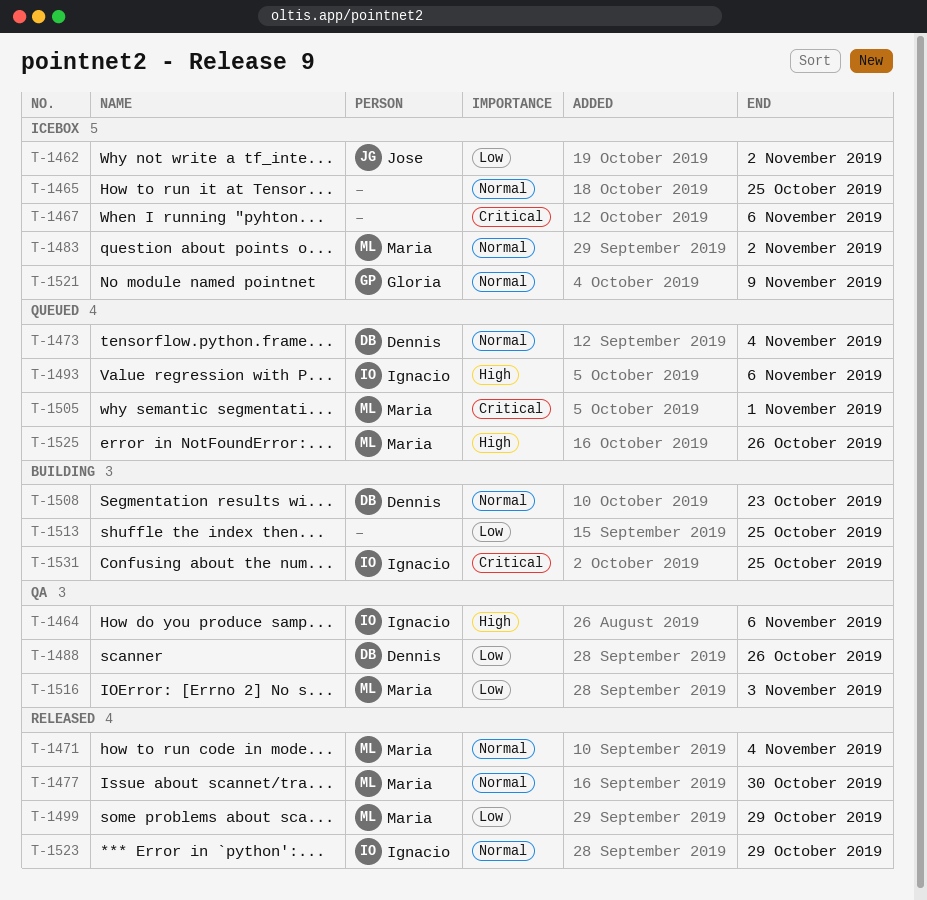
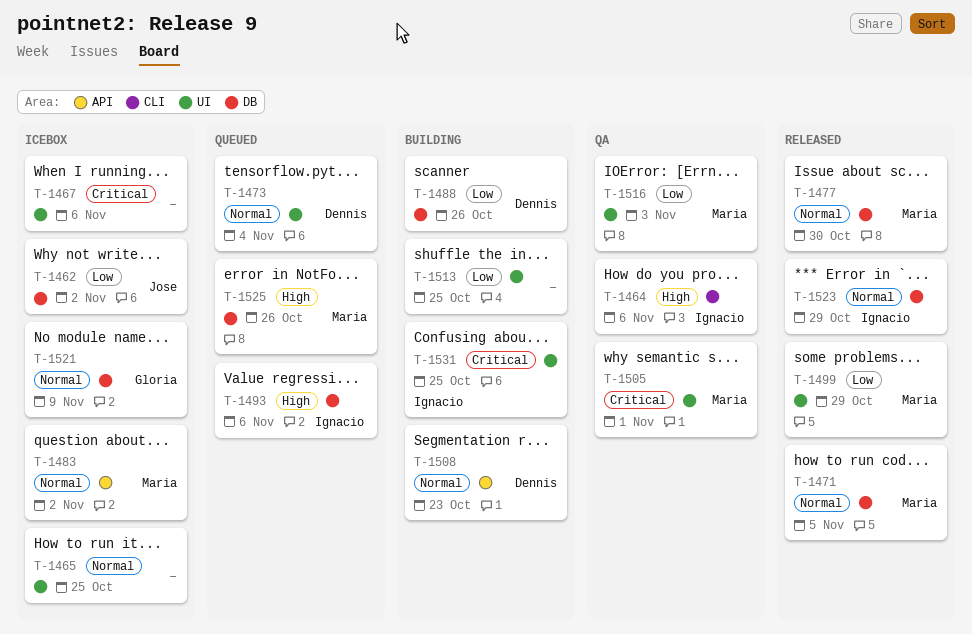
T-1471, due: Nov 4 -> Nov 5
T-1488, status: QA -> Building
T-1505, status: Queued -> QA

